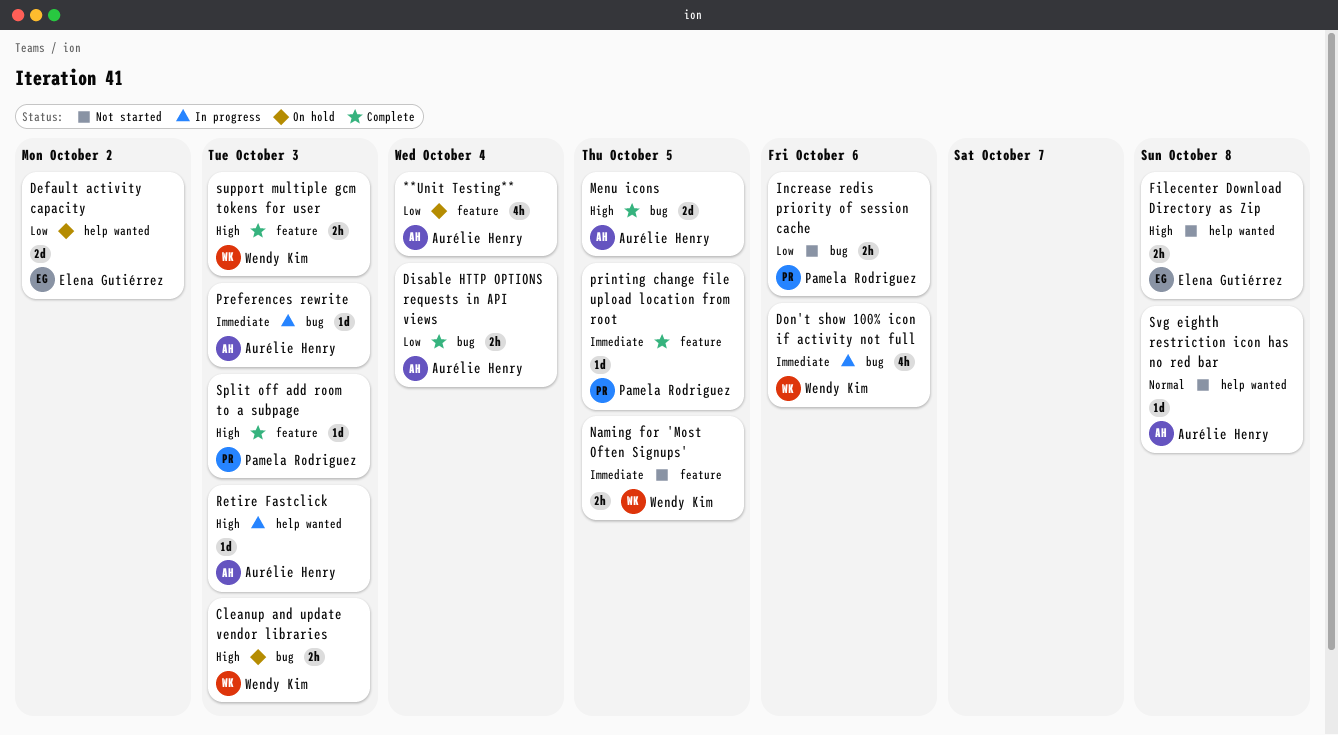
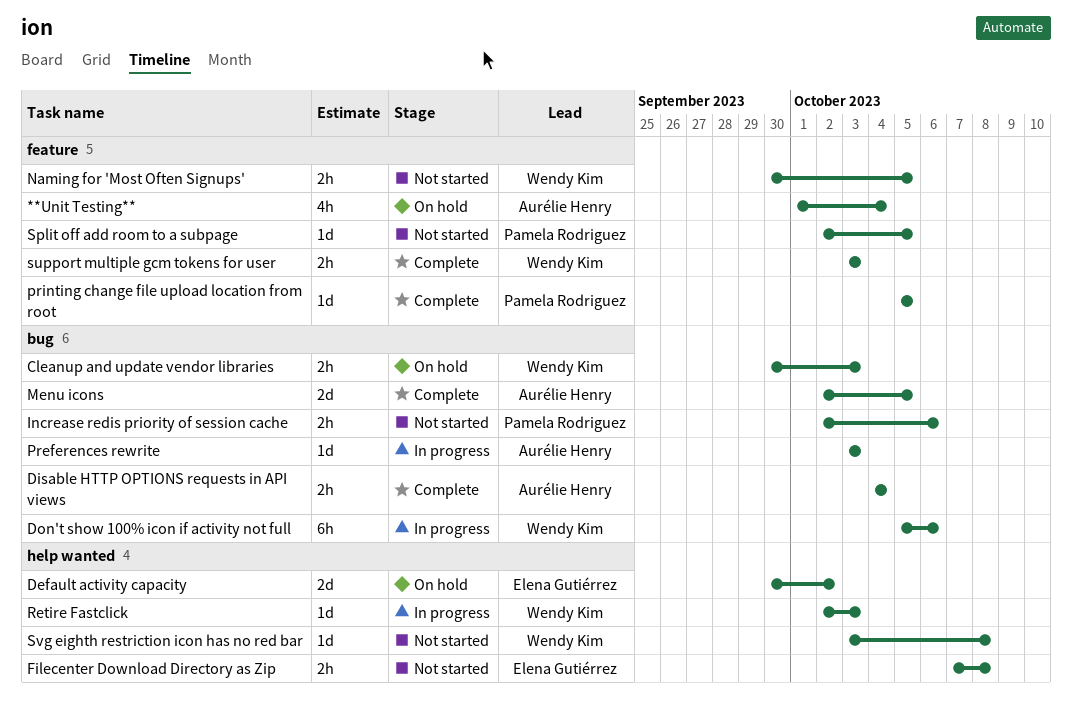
Don't show 100% icon if activity not full, estimate: 4h -> 6h
Retire Fastclick, owner: Aurélie Henry -> Wendy Kim
Split off add room to a subpage, status: Complete -> Not started
Split off add room to a subpage, due: Oct 3 -> Oct 5
Svg eighth restriction icon has no red bar, owner: Aurélie Henry -> Wendy Kim

